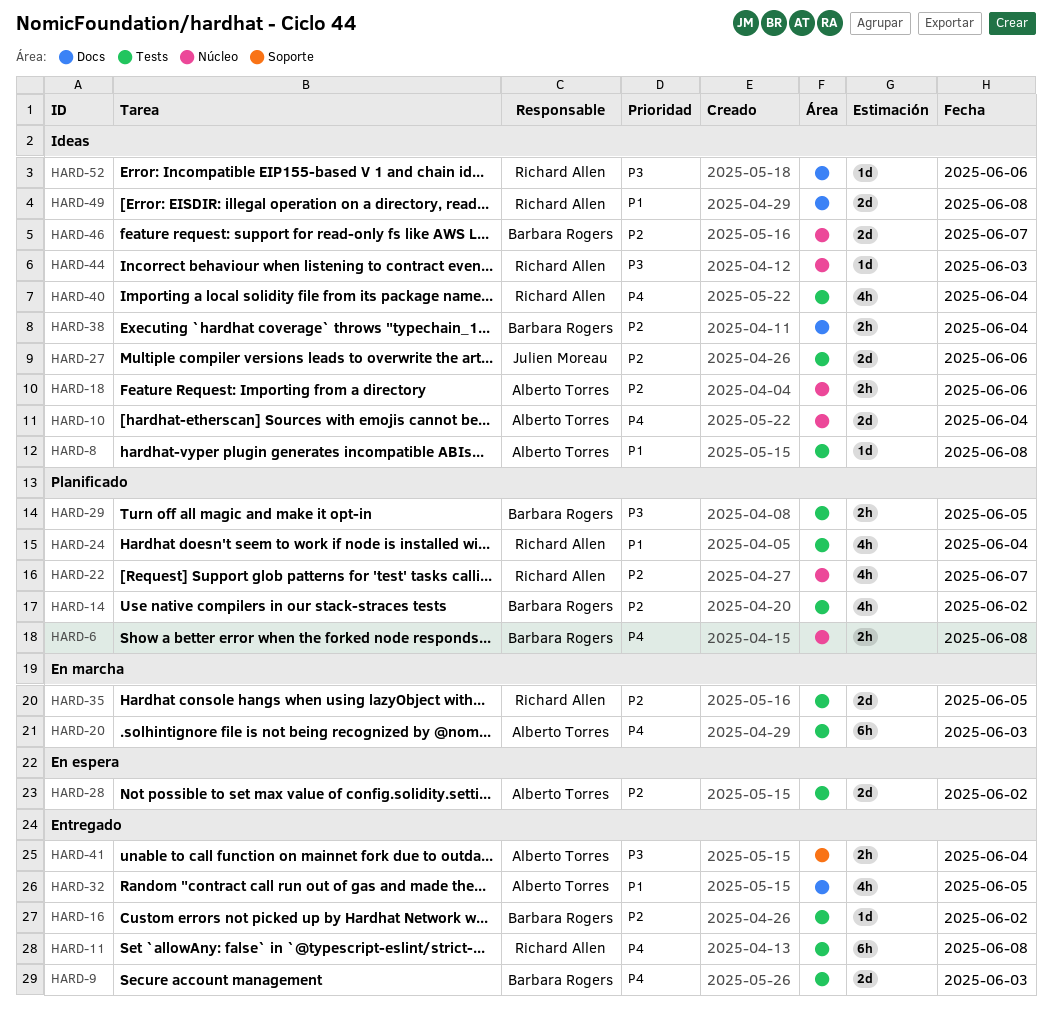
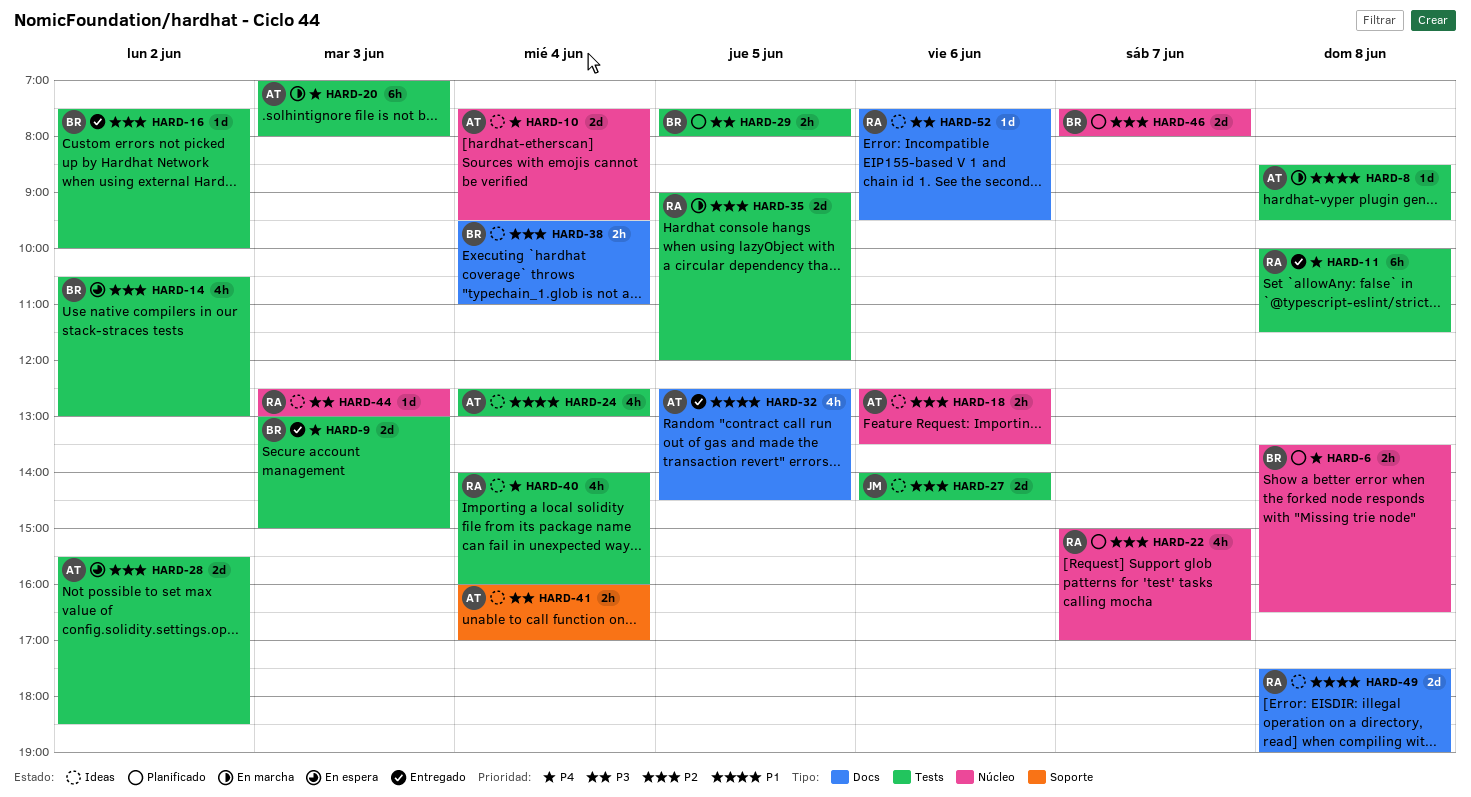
HARD-8, status: Ideas -> En marcha
HARD-14, status: Planificado -> En espera
HARD-24, status: Planificado -> Ideas
HARD-24, owner: Richard Allen -> Alberto Torres
HARD-41, status: Entregado -> Ideas
HARD-46, status: Ideas -> Planificado

